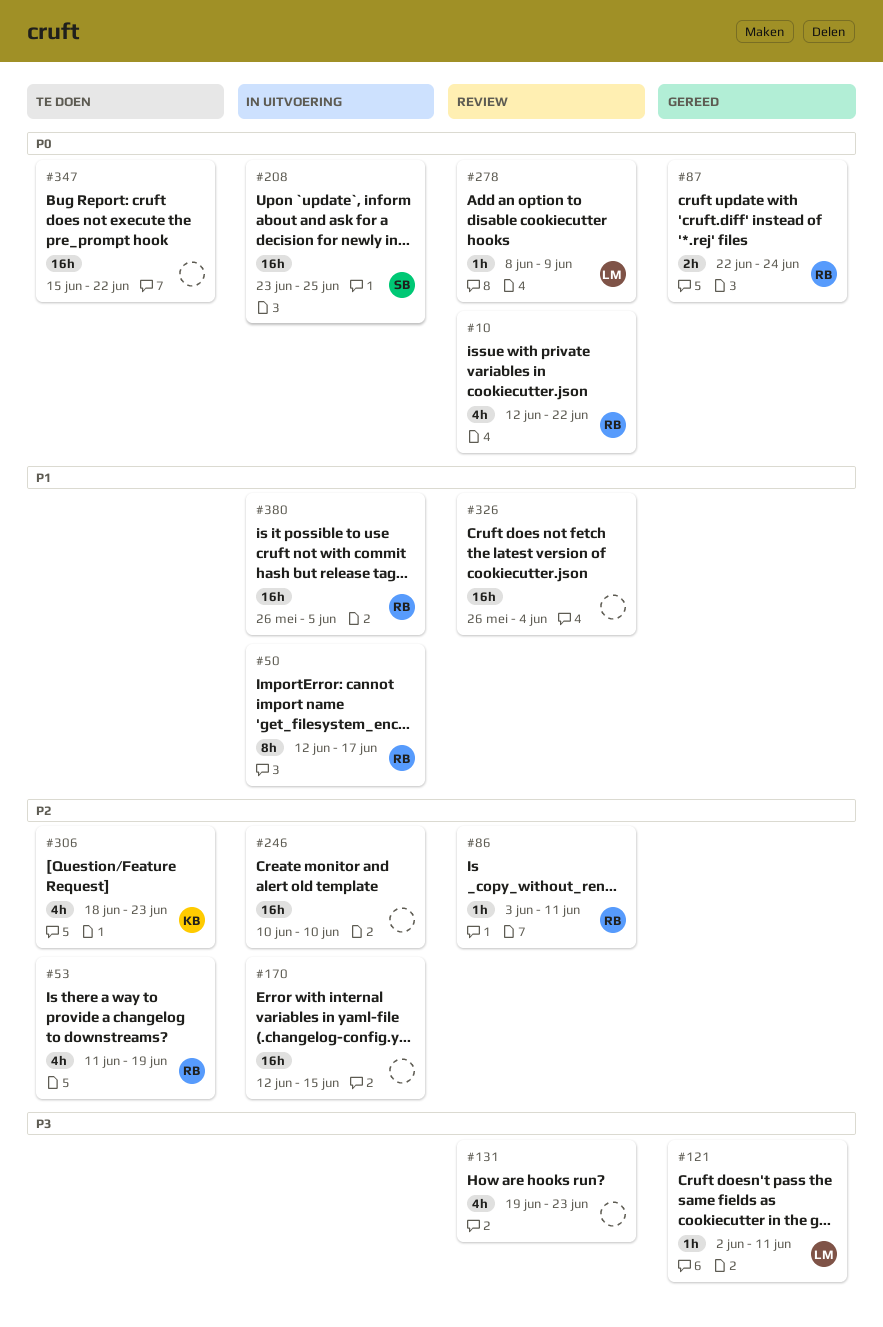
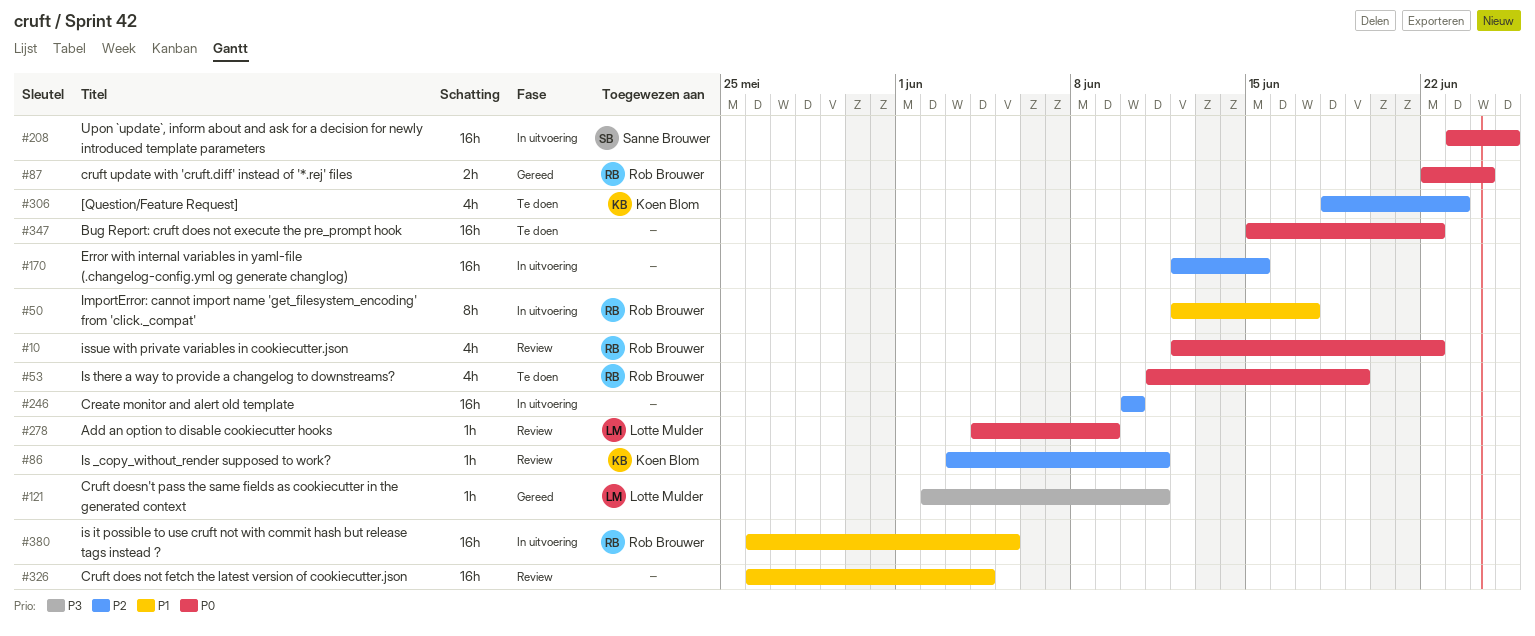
#53, priority: P2 -> P0
#86, owner: Rob Brouwer -> Koen Blom
#131: present -> none
#278, start: Jun 8 -> Jun 4

